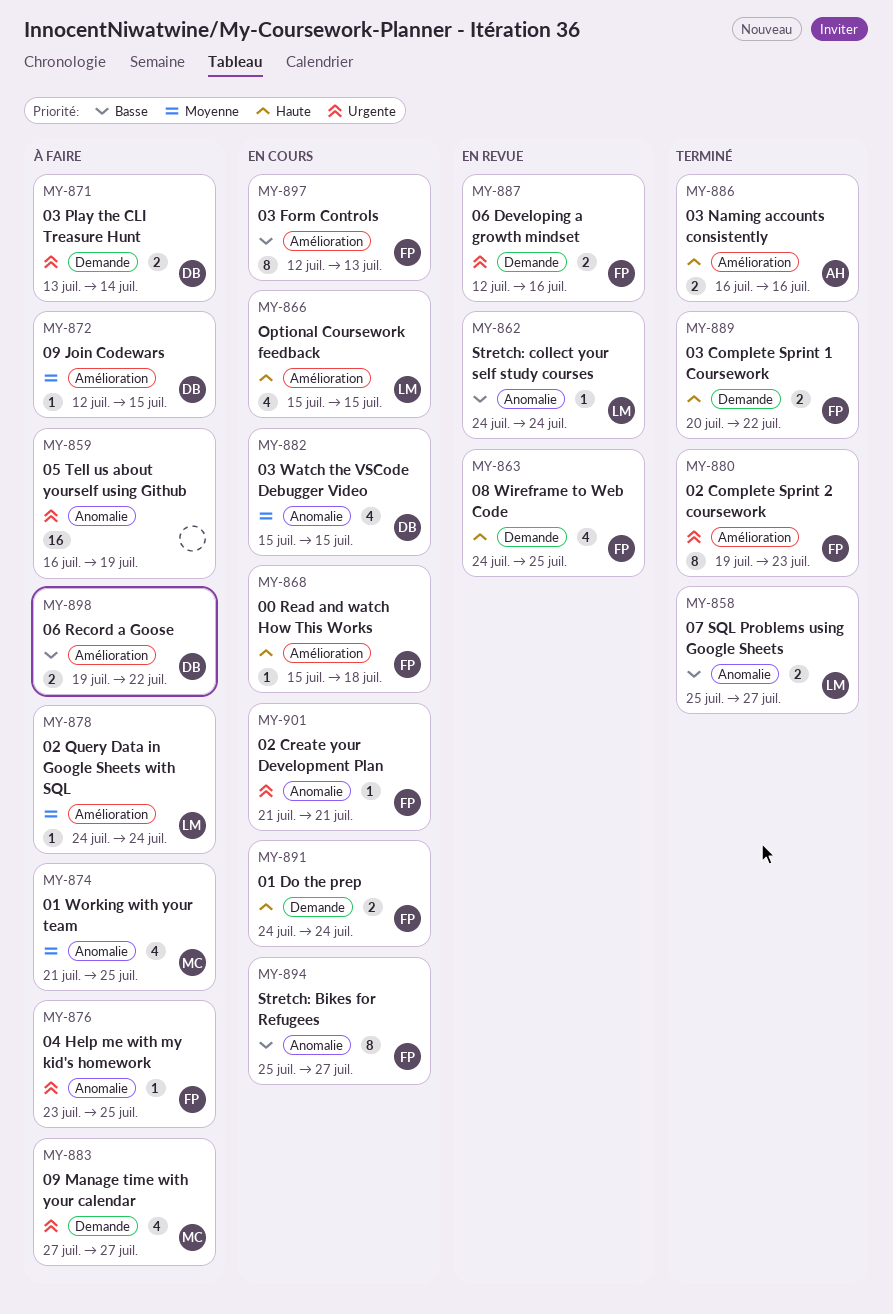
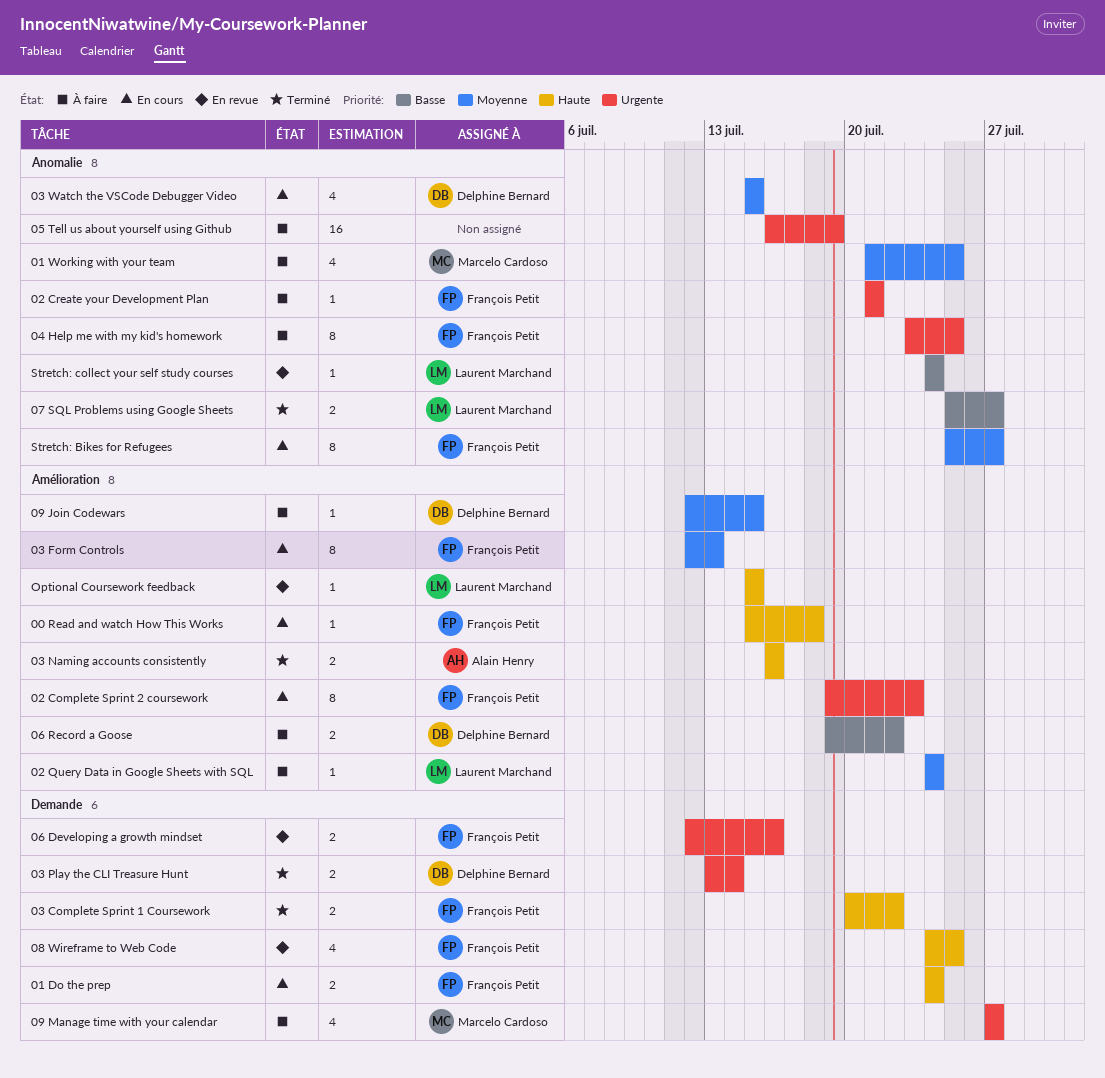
02 Complete Sprint 2 coursework, status: Terminé -> En cours
02 Create your Development Plan, status: En cours -> À faire
03 Form Controls, priority: Basse -> Moyenne
03 Play the CLI Treasure Hunt, status: À faire -> Terminé
04 Help me with my kid's homework, estimate: 1 -> 8
Optional Coursework feedback, status: En cours -> En revue
Optional Coursework feedback, estimate: 4 -> 1
Stretch: Bikes for Refugees, priority: Basse -> Moyenne

